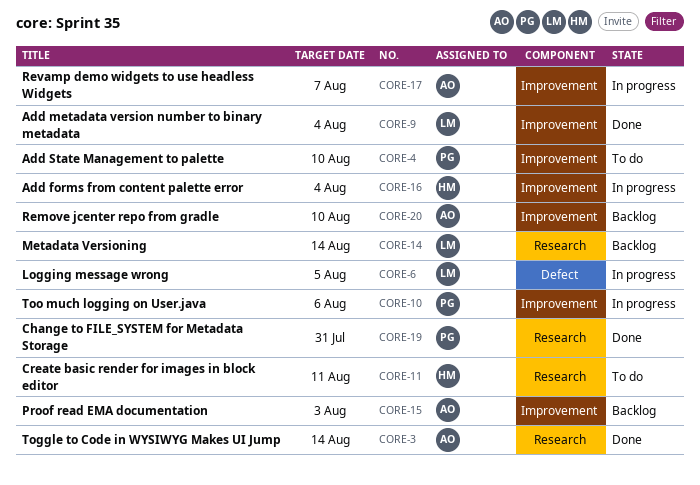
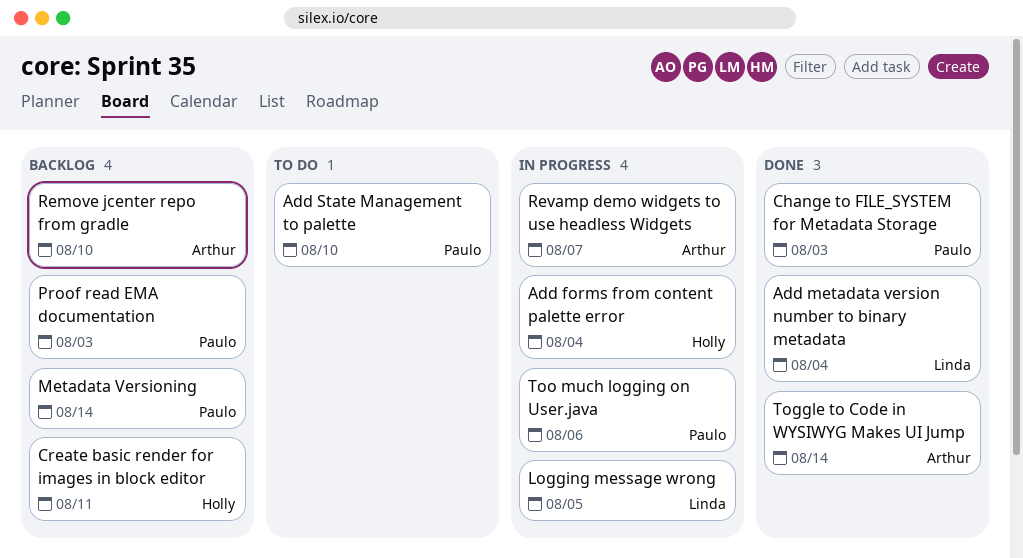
Change to FILE_SYSTEM for Metadata Storage, due: Jul 31 -> Aug 3
Create basic render for images in block editor, status: To do -> Backlog
Metadata Versioning, owner: Linda -> Paulo
Proof read EMA documentation, owner: Arthur -> Paulo

